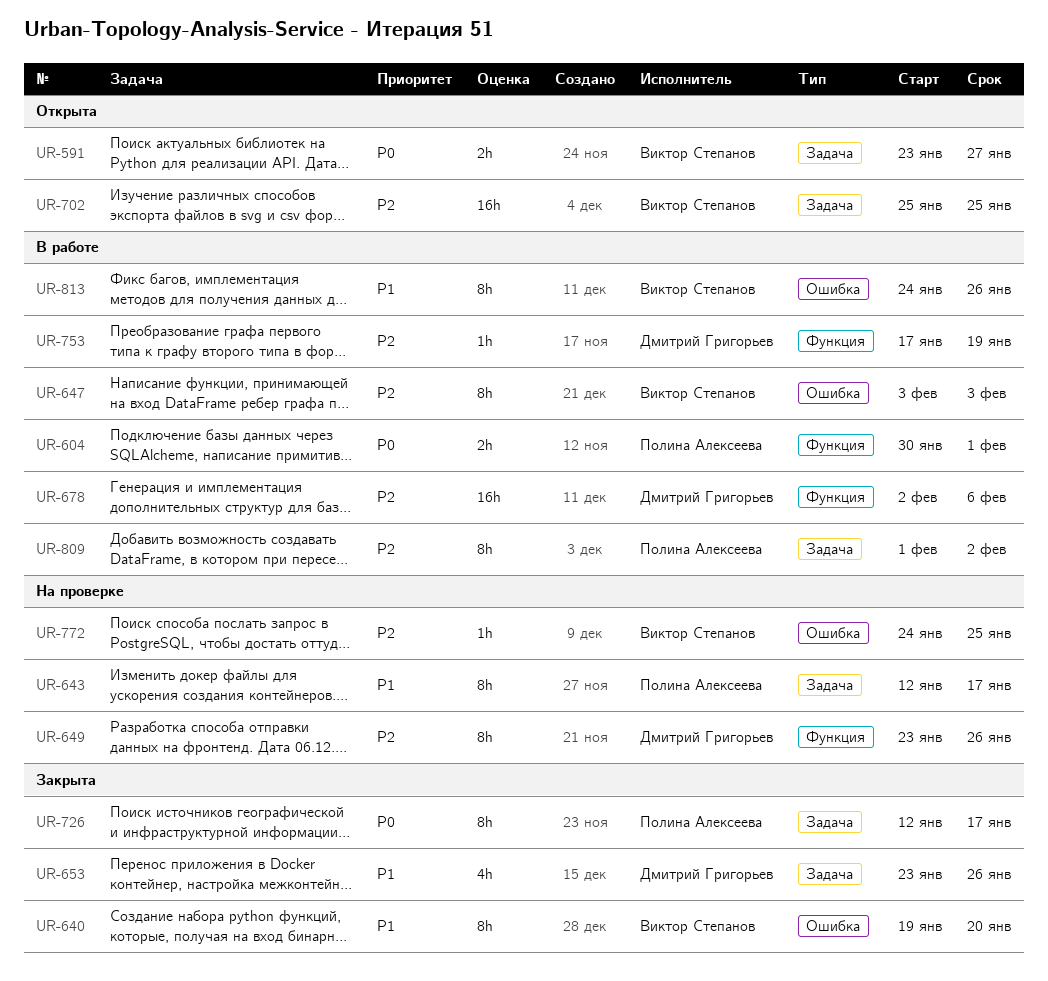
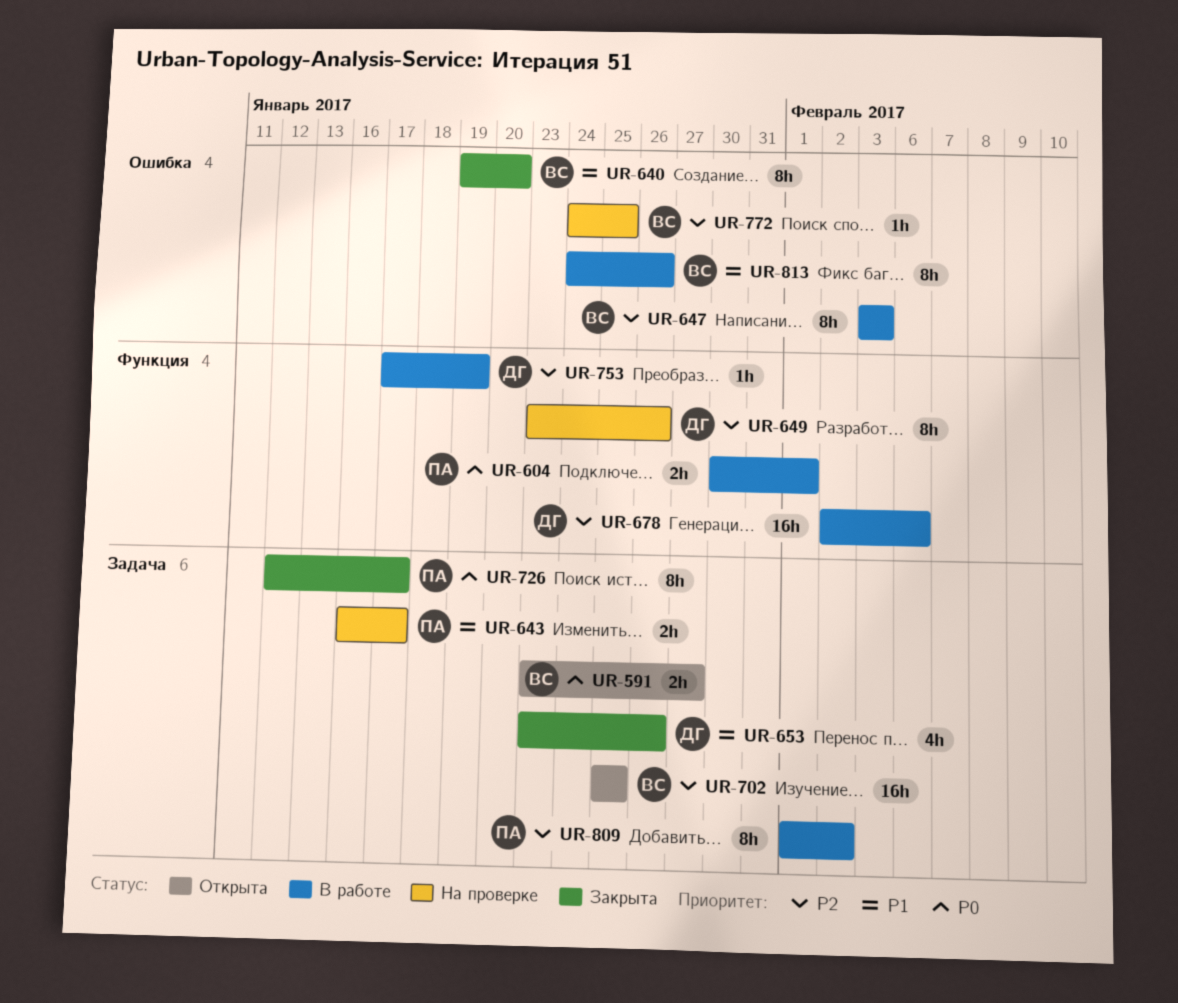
UR-643, estimate: 8h -> 2h
UR-643, start: Jan 12 -> Jan 16

